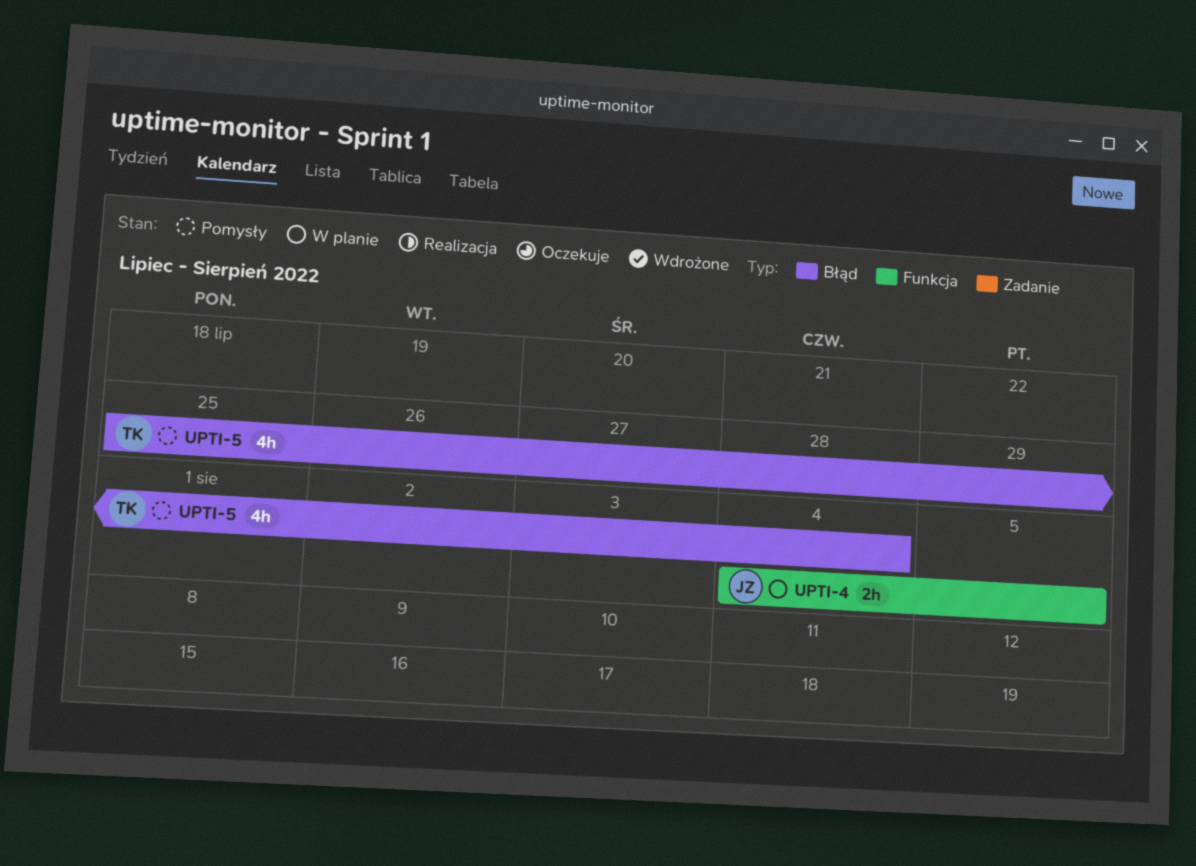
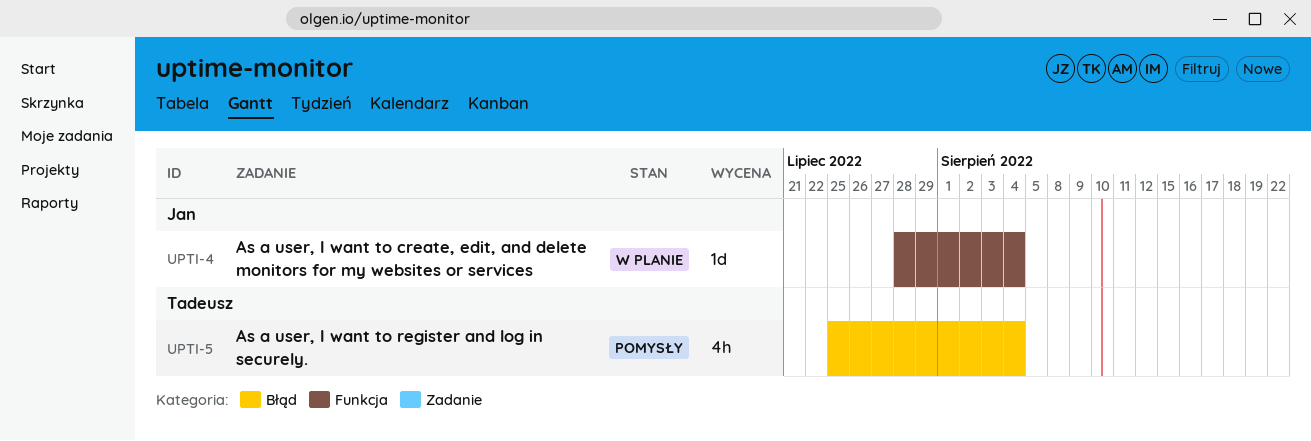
UPTI-4, estimate: 2h -> 1d
UPTI-4, start: Aug 4 -> Jul 28
UPTI-4, due: Aug 5 -> Aug 4

